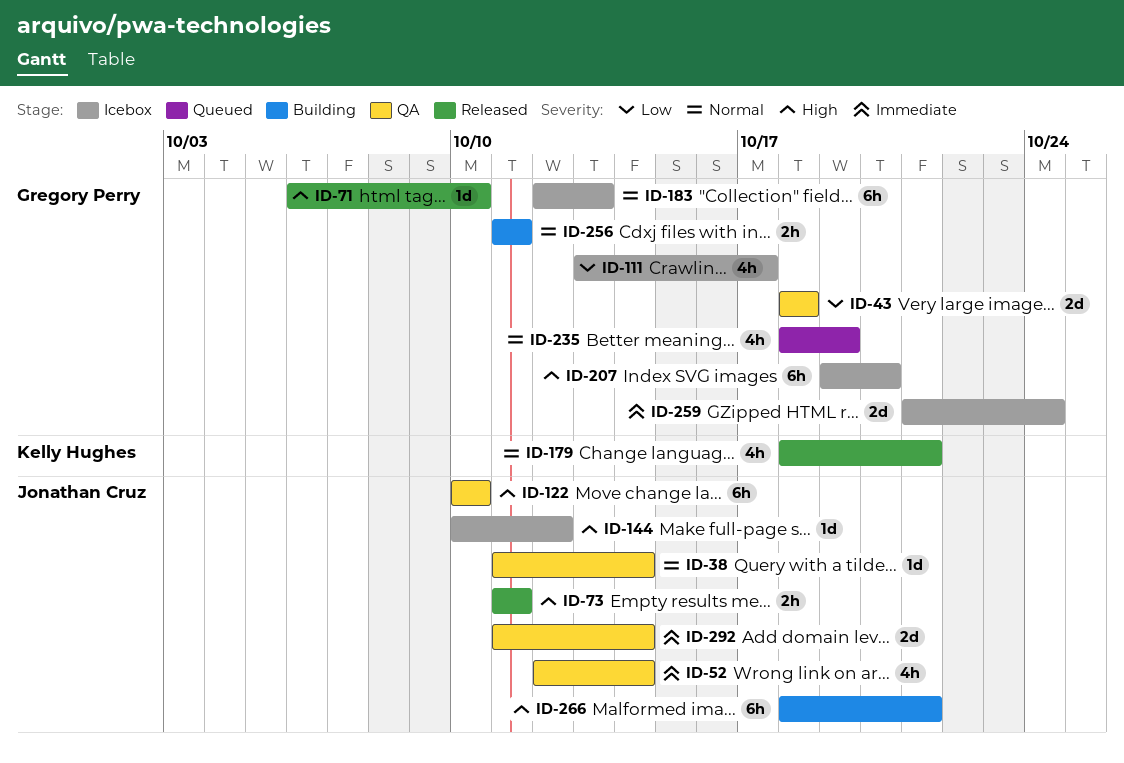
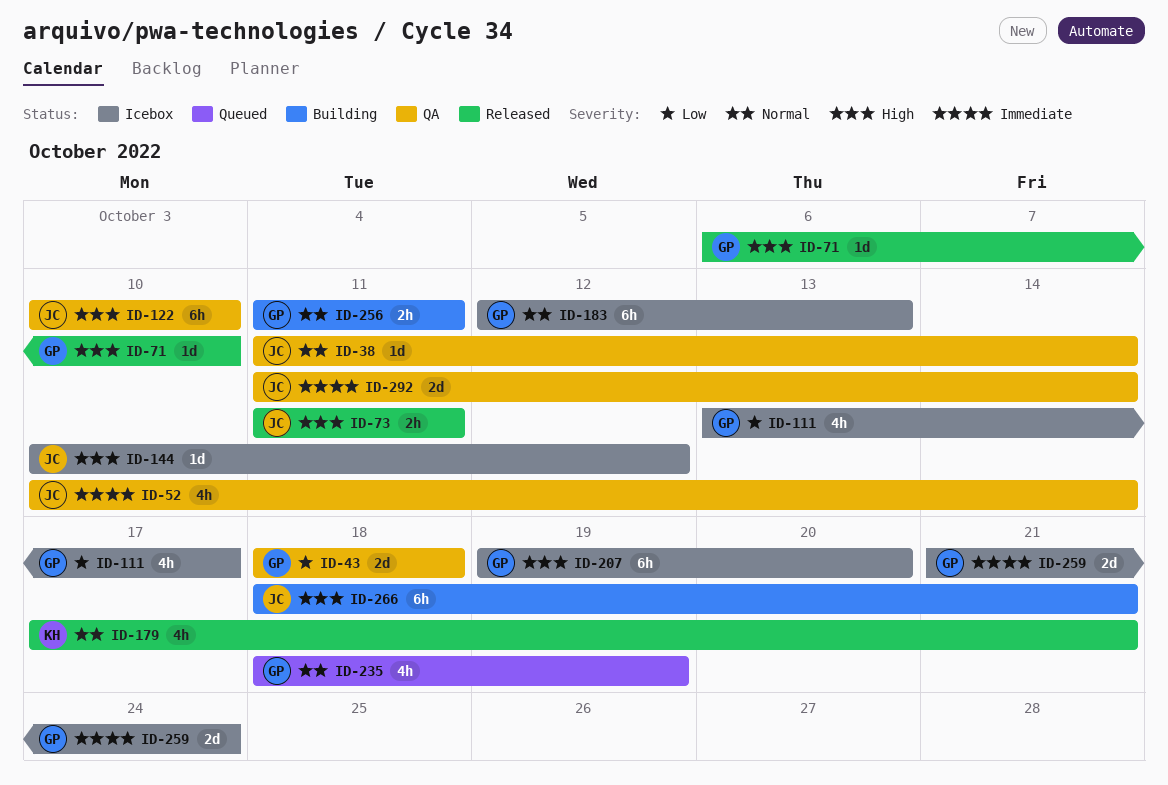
ID-52, start: Oct 12 -> Oct 10
ID-179, start: Oct 18 -> Oct 17

